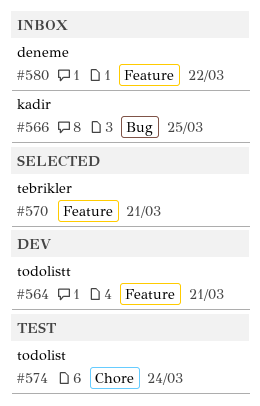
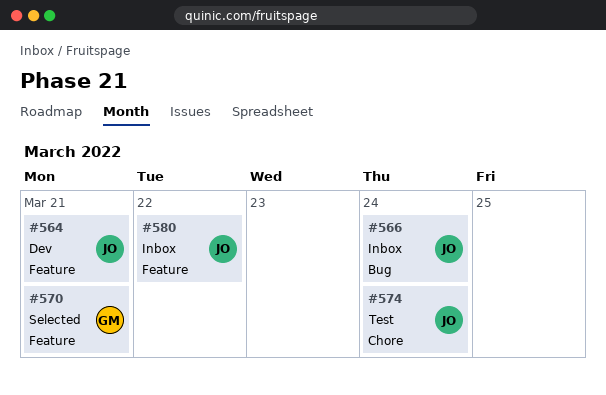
#566, due: Mar 25 -> Mar 24

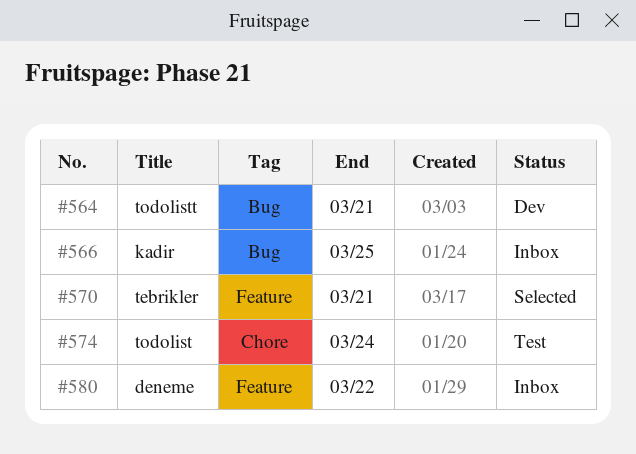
#564, label: Feature -> Bug
#566, due: Mar 24 -> Mar 25

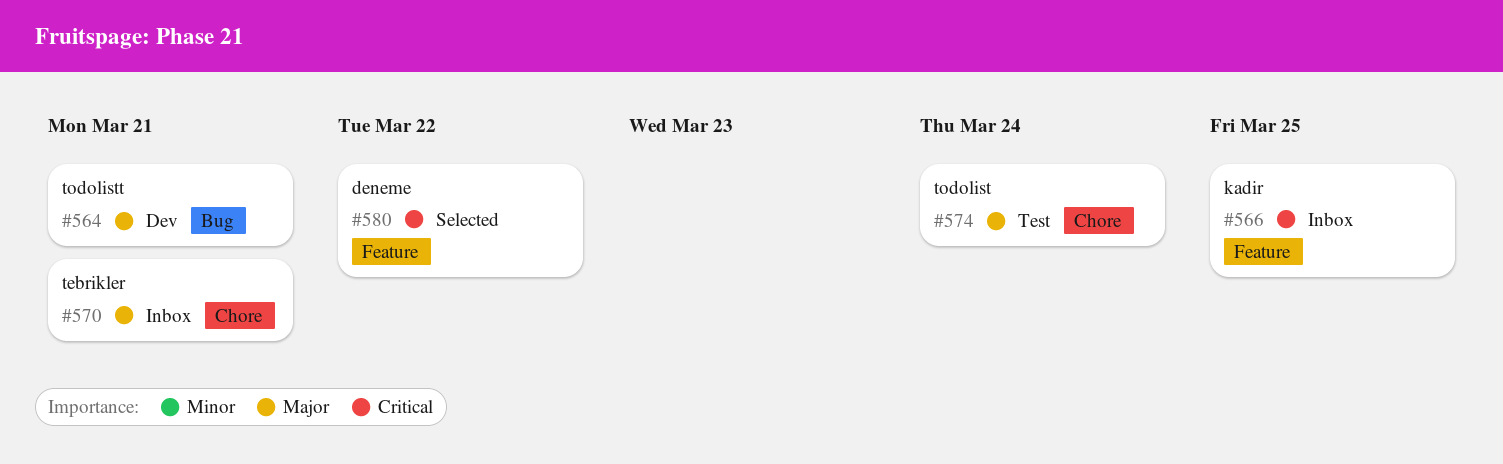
#566, label: Bug -> Feature
#570, status: Selected -> Inbox
#570, label: Feature -> Chore
#580, status: Inbox -> Selected

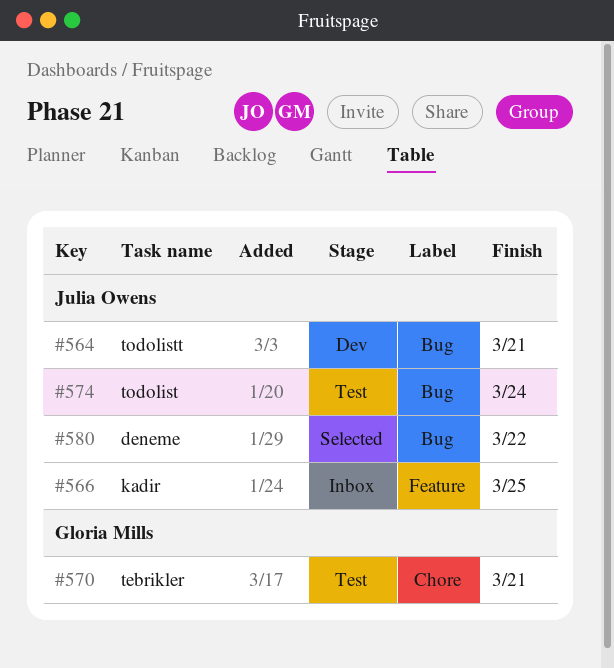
#570, status: Inbox -> Test
#574, label: Chore -> Bug
#580, label: Feature -> Bug

